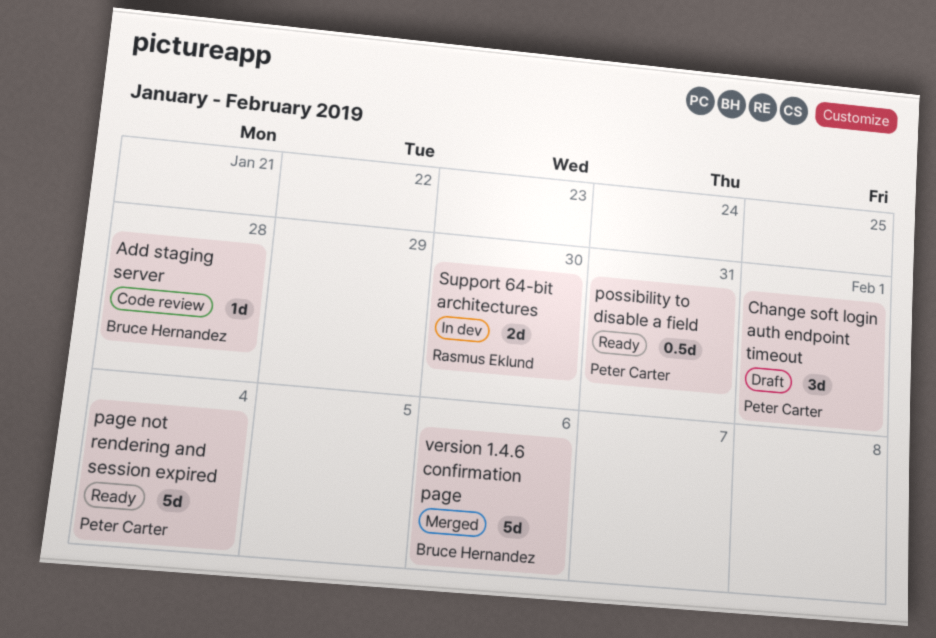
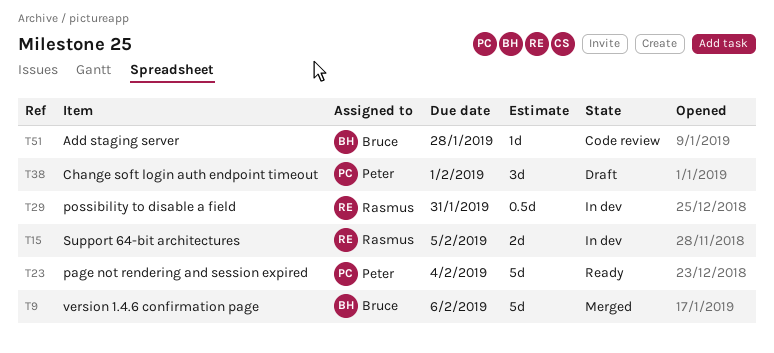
possibility to disable a field, status: Ready -> In dev
possibility to disable a field, owner: Peter Carter -> Rasmus Eklund
Support 64-bit architectures, due: Jan 30 -> Feb 5

